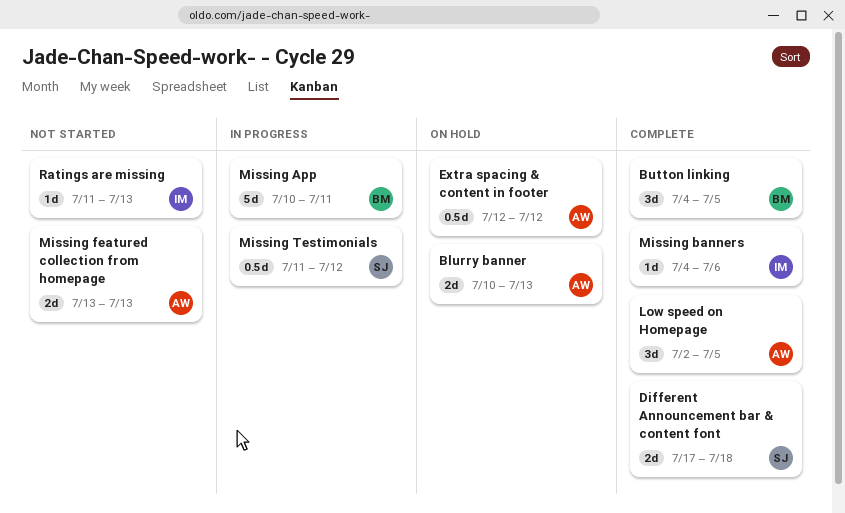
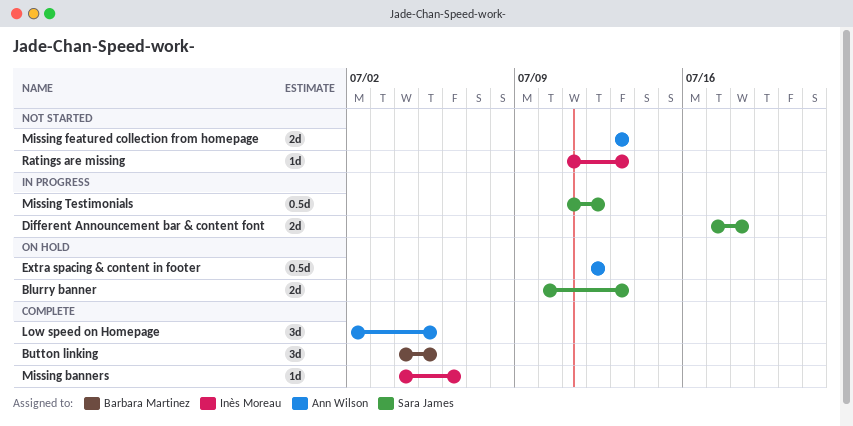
Blurry banner, owner: Ann Wilson -> Sara James
Different Announcement bar & content font, status: Complete -> In progress
Missing App: present -> none

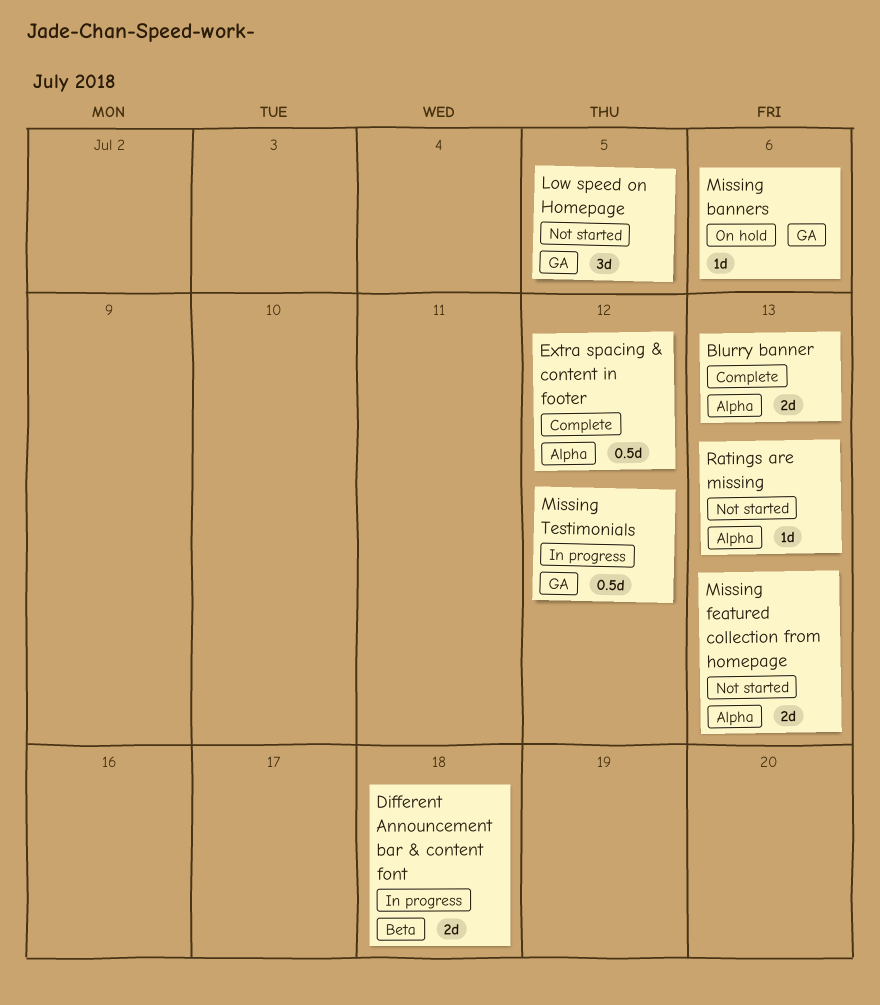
Blurry banner, status: On hold -> Complete
Button linking: present -> none
Extra spacing & content in footer, status: On hold -> Complete
Low speed on Homepage, status: Complete -> Not started
Missing banners, status: Complete -> On hold

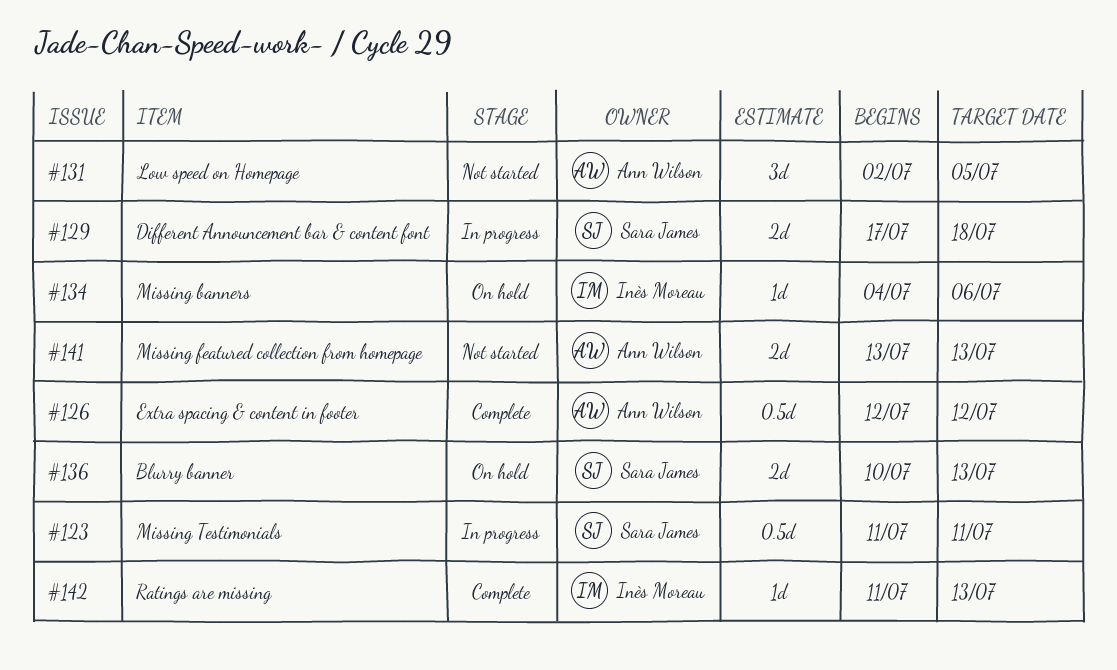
Blurry banner, status: Complete -> On hold
Missing Testimonials, due: Jul 12 -> Jul 11
Ratings are missing, status: Not started -> Complete

